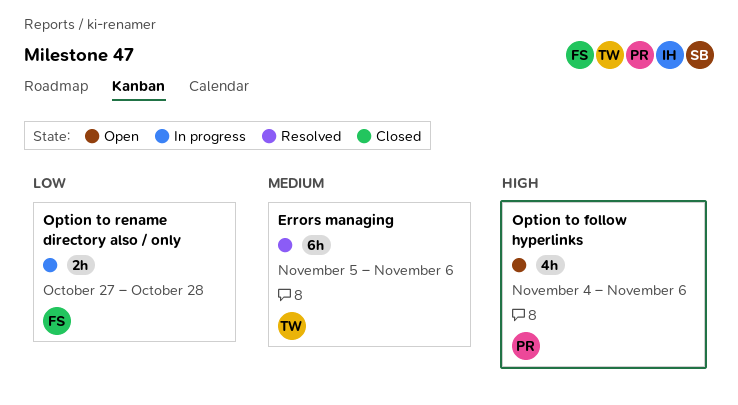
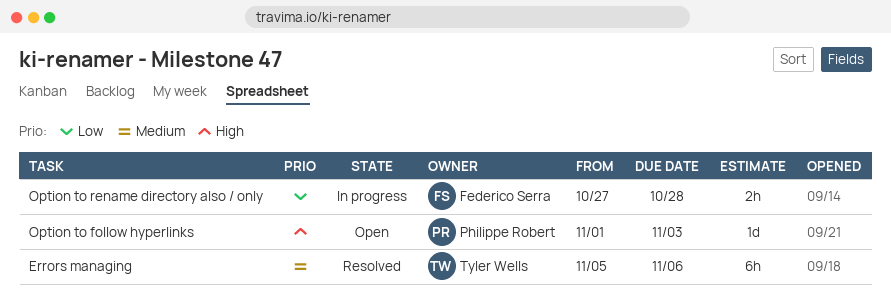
Option to follow hyperlinks, estimate: 4h -> 1d
Option to follow hyperlinks, start: Nov 4 -> Nov 1
Option to follow hyperlinks, due: Nov 6 -> Nov 3

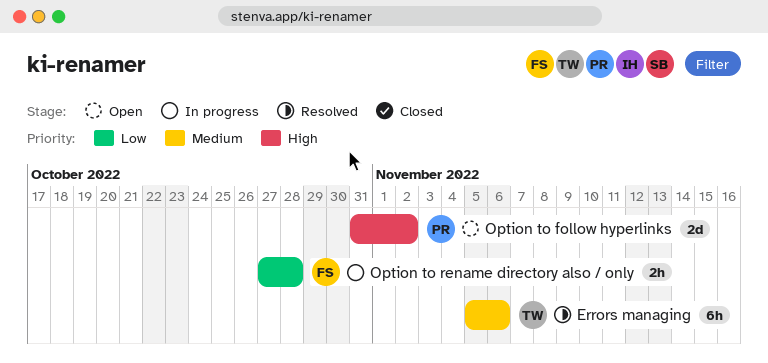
Option to follow hyperlinks, estimate: 1d -> 2d
Option to follow hyperlinks, start: Nov 1 -> Oct 31
Option to follow hyperlinks, due: Nov 3 -> Nov 2

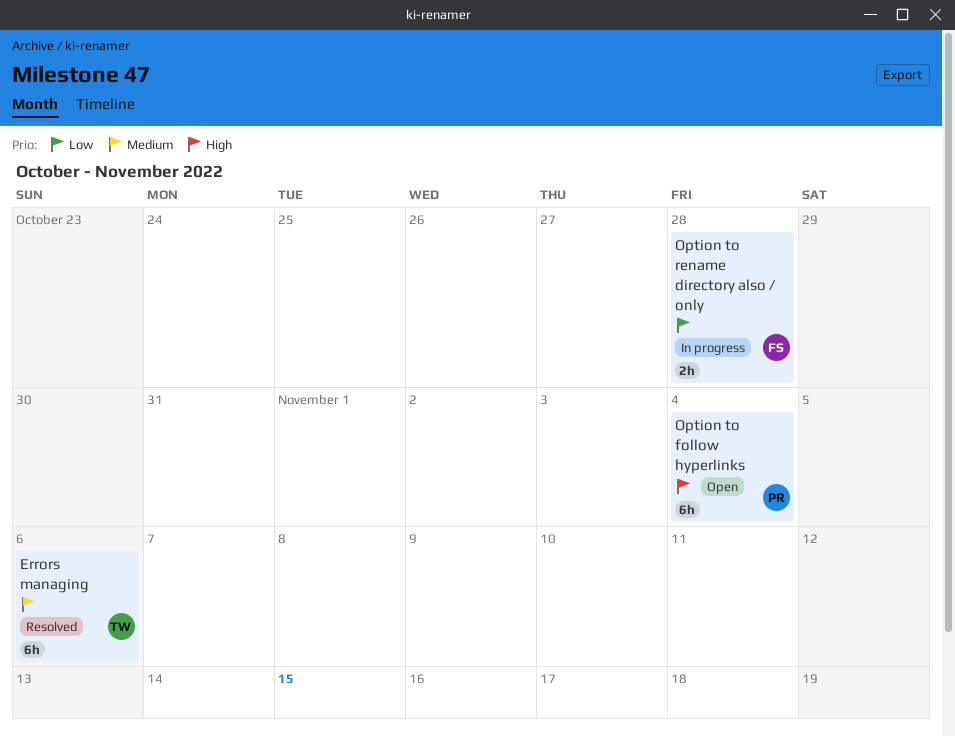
Option to follow hyperlinks, estimate: 2d -> 6h
Option to follow hyperlinks, due: Nov 2 -> Nov 4

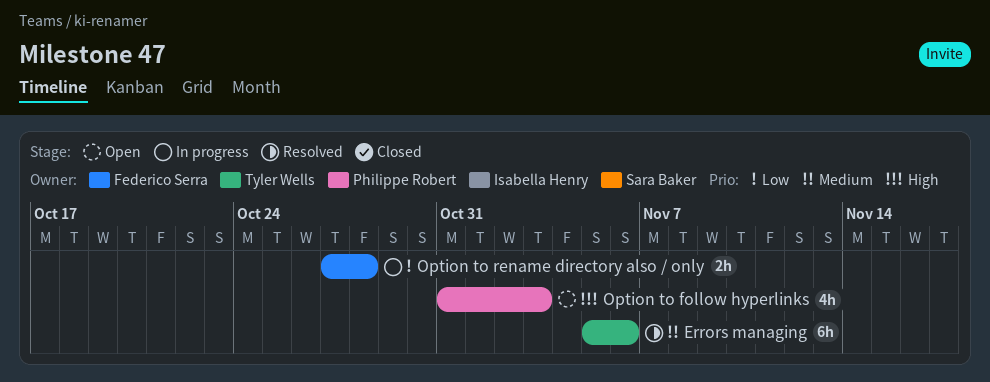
Option to follow hyperlinks, estimate: 6h -> 4h
Option to follow hyperlinks, due: Nov 4 -> Nov 3

